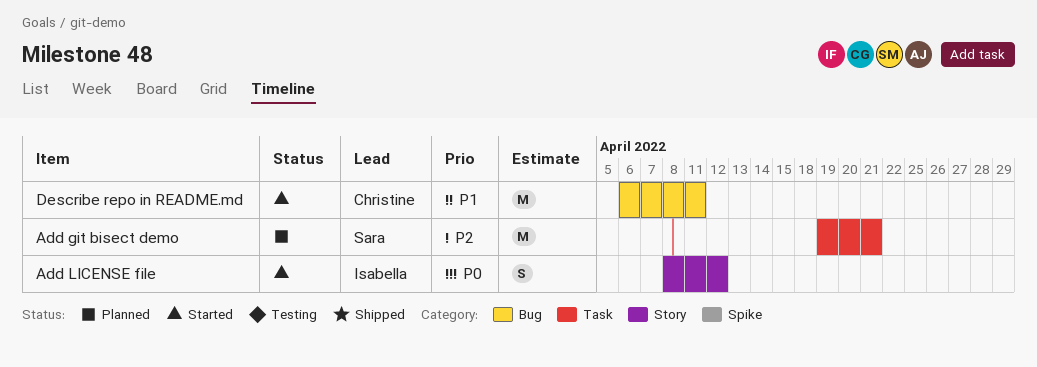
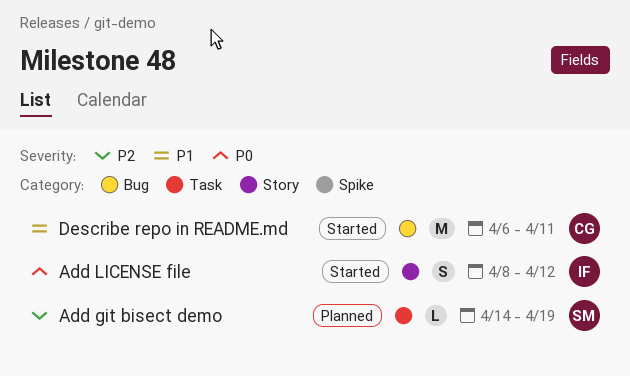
Add git bisect demo, estimate: M -> L
Add git bisect demo, start: Apr 19 -> Apr 14
Add git bisect demo, due: Apr 21 -> Apr 19

